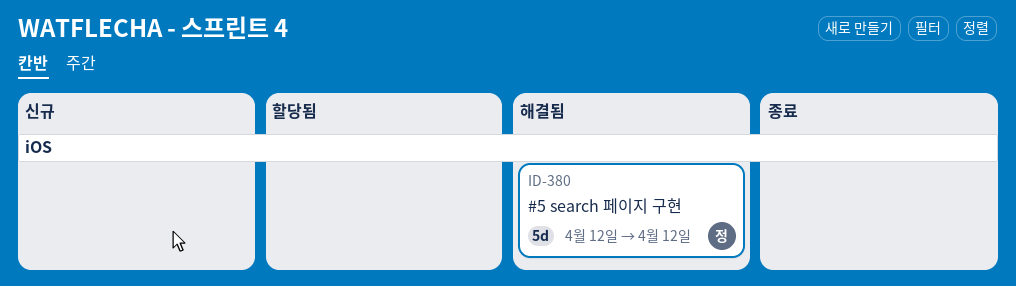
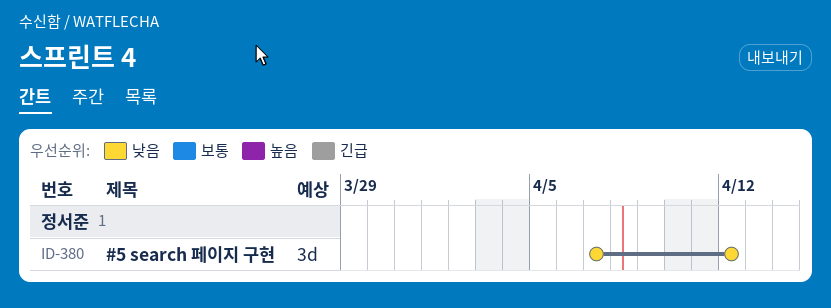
ID-380, estimate: 5d -> 3d
ID-380, start: Apr 12 -> Apr 7

